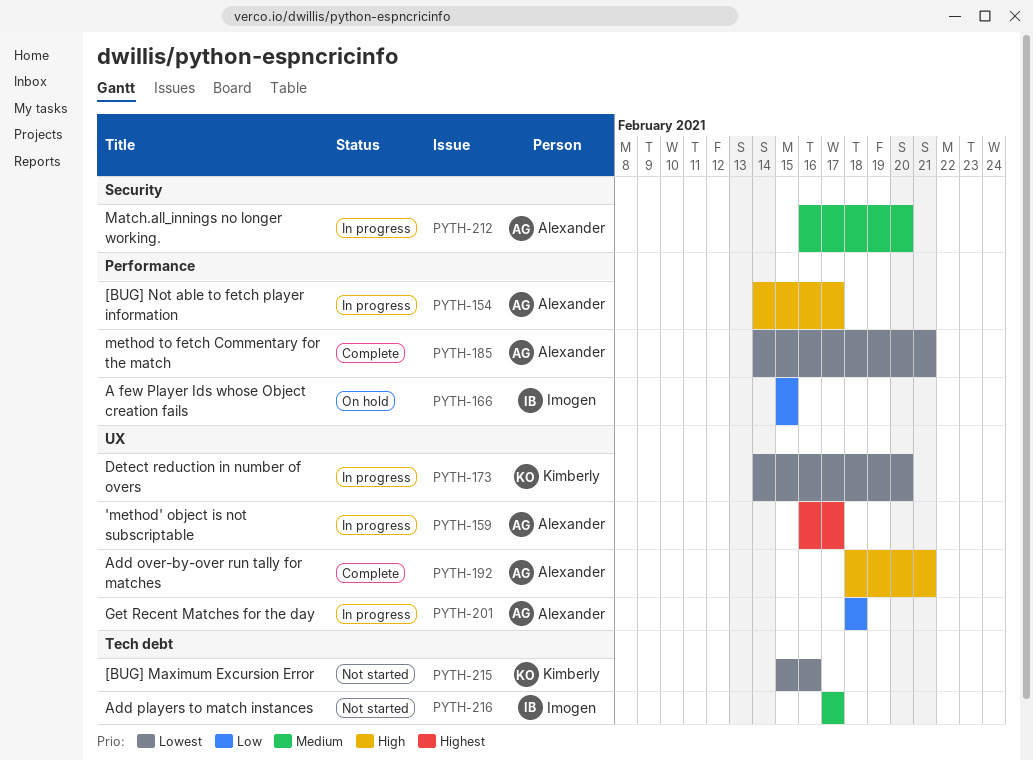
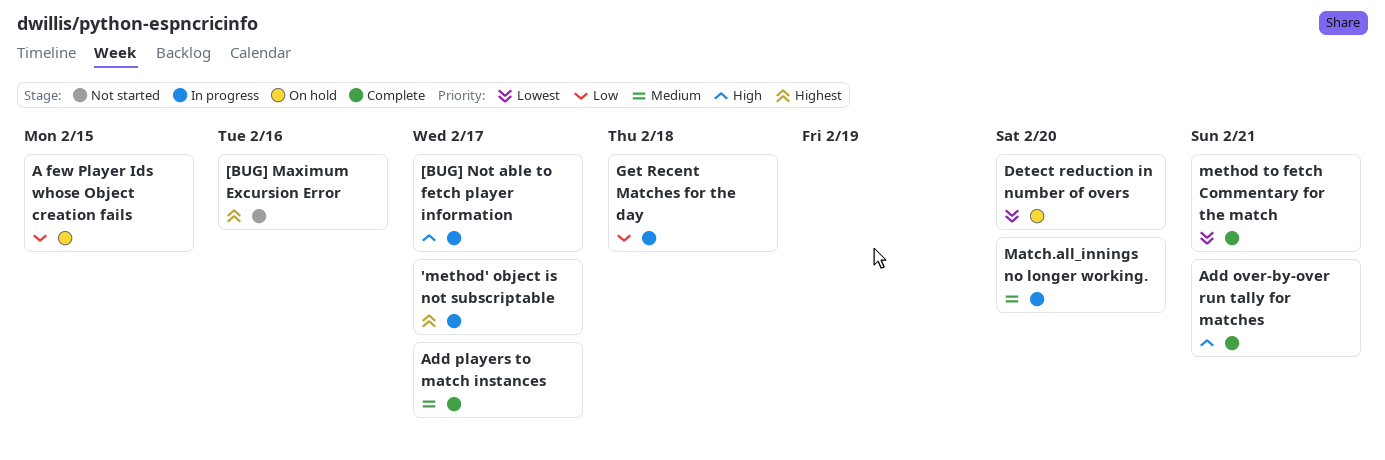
[BUG] Maximum Excursion Error, priority: Lowest -> Highest
Add players to match instances, status: Not started -> Complete
Detect reduction in number of overs, status: In progress -> On hold

